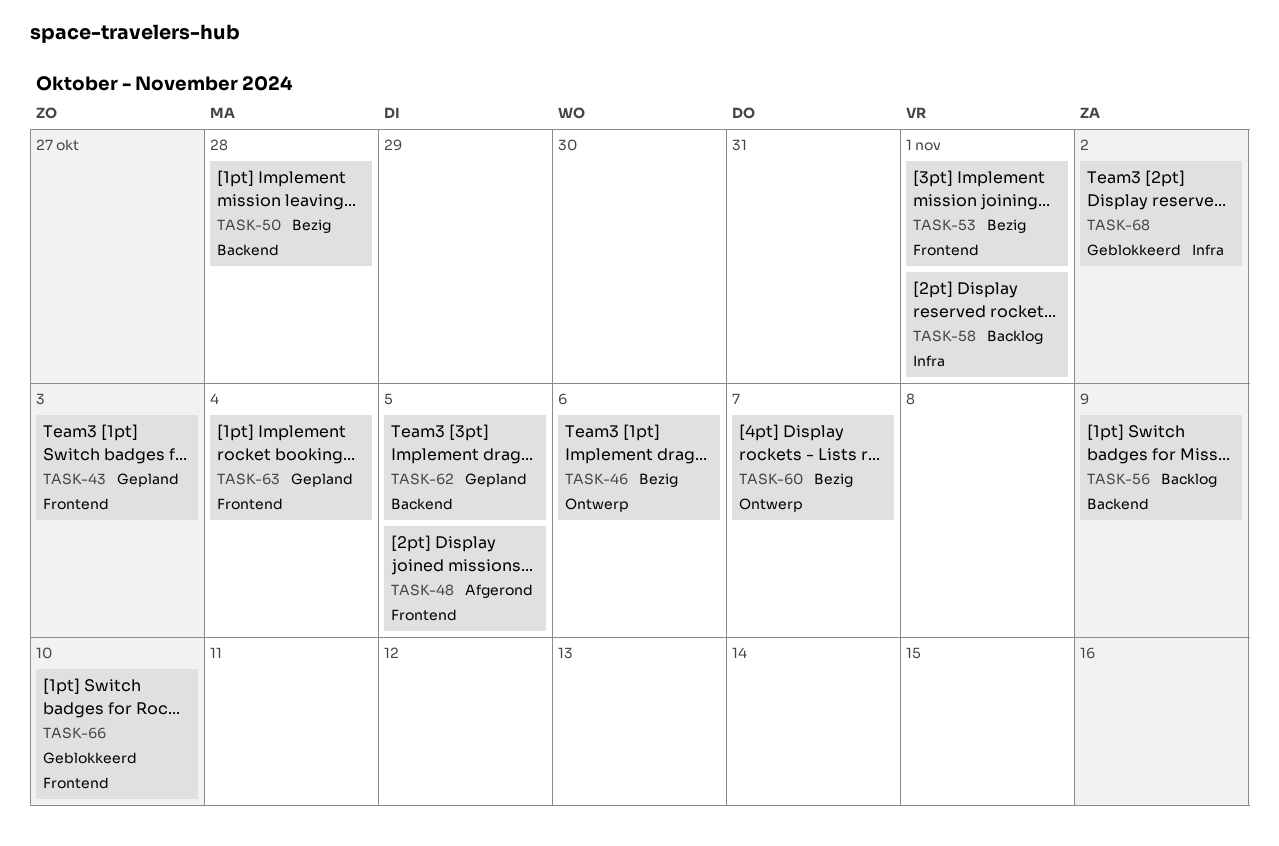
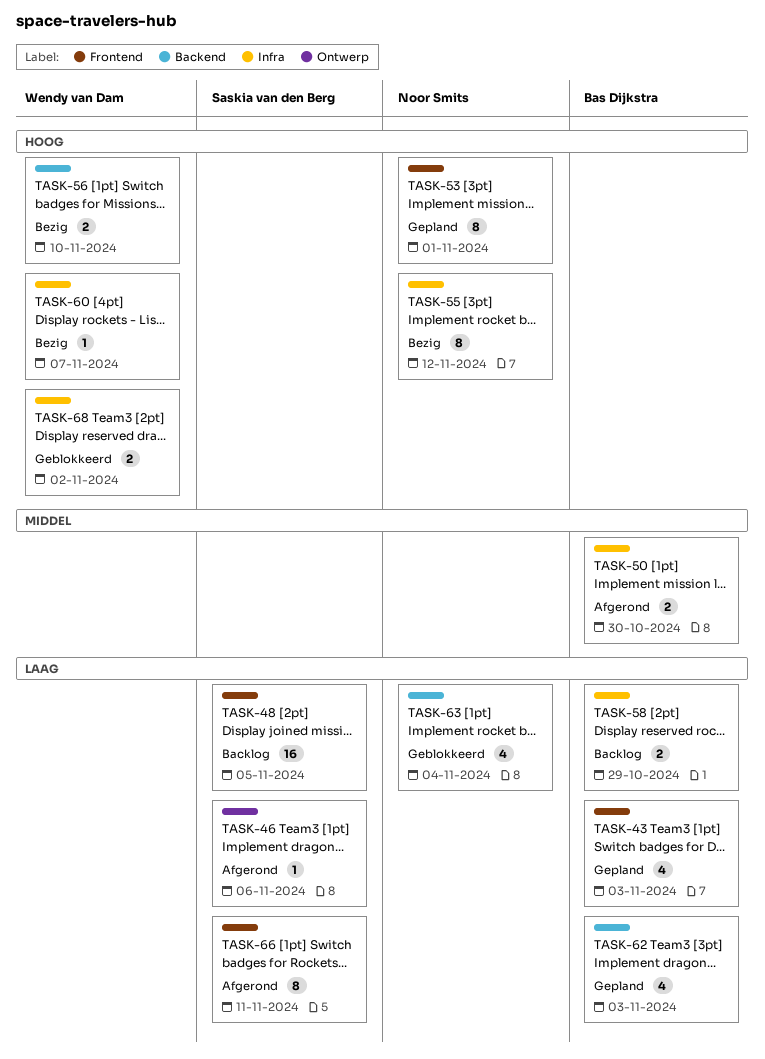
TASK-46, status: Bezig -> Afgerond
TASK-48, status: Afgerond -> Backlog
TASK-50, status: Bezig -> Afgerond
TASK-50, label: Backend -> Infra
TASK-50, due: Oct 28 -> Oct 30
TASK-53, status: Bezig -> Gepland
TASK-55: none -> present
TASK-56, status: Backlog -> Bezig
TASK-56, due: Nov 9 -> Nov 10
TASK-58, due: Nov 1 -> Oct 29
TASK-60, label: Ontwerp -> Infra
TASK-62, due: Nov 5 -> Nov 3
TASK-63, status: Gepland -> Geblokkeerd
TASK-63, label: Frontend -> Backend
TASK-66, status: Geblokkeerd -> Afgerond
TASK-66, due: Nov 10 -> Nov 11

